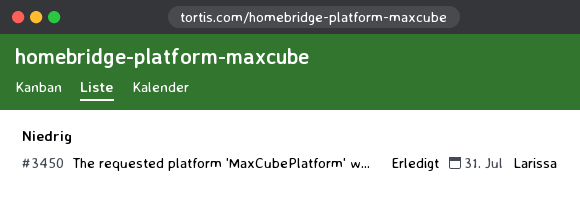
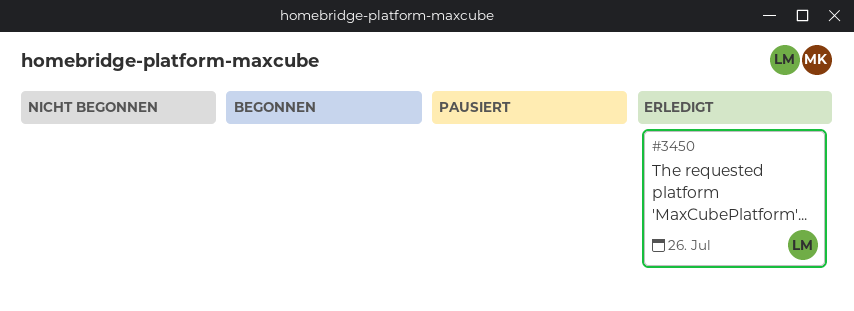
#3450, due: Jul 31 -> Jul 26

